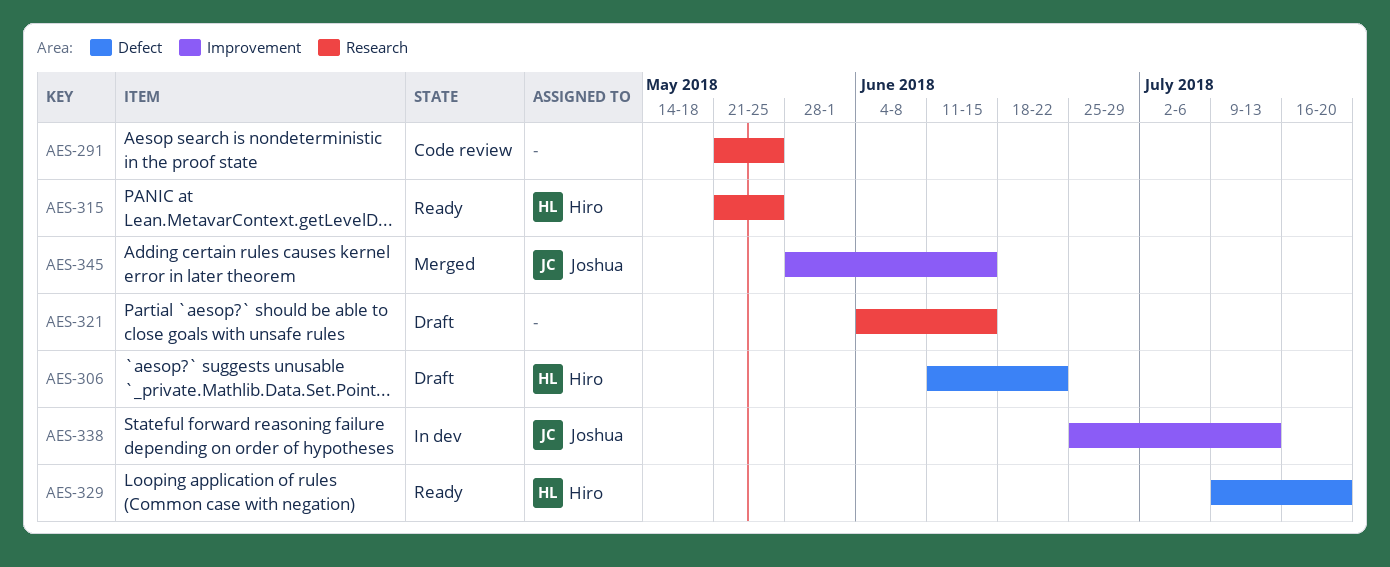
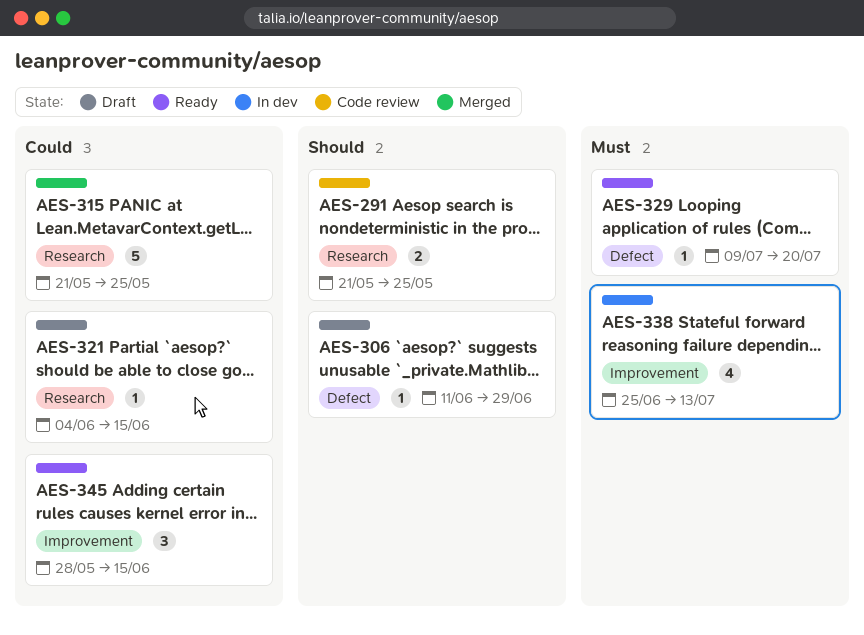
AES-306, due: Jun 22 -> Jun 29
AES-315, status: Ready -> Merged
AES-345, status: Merged -> Ready

